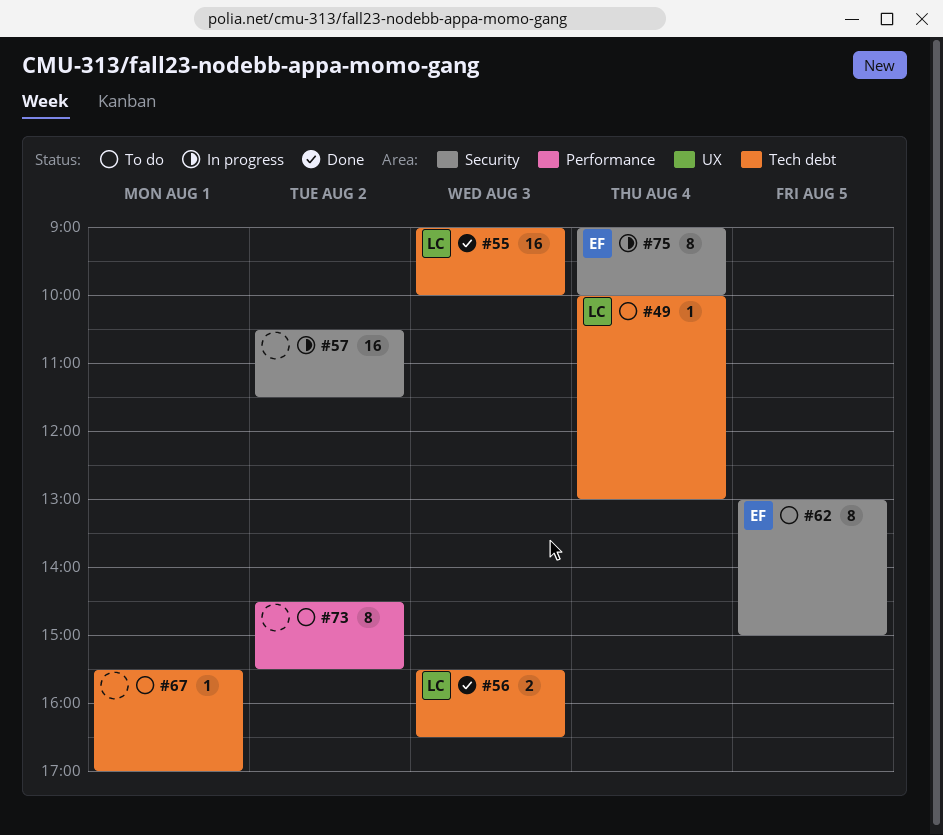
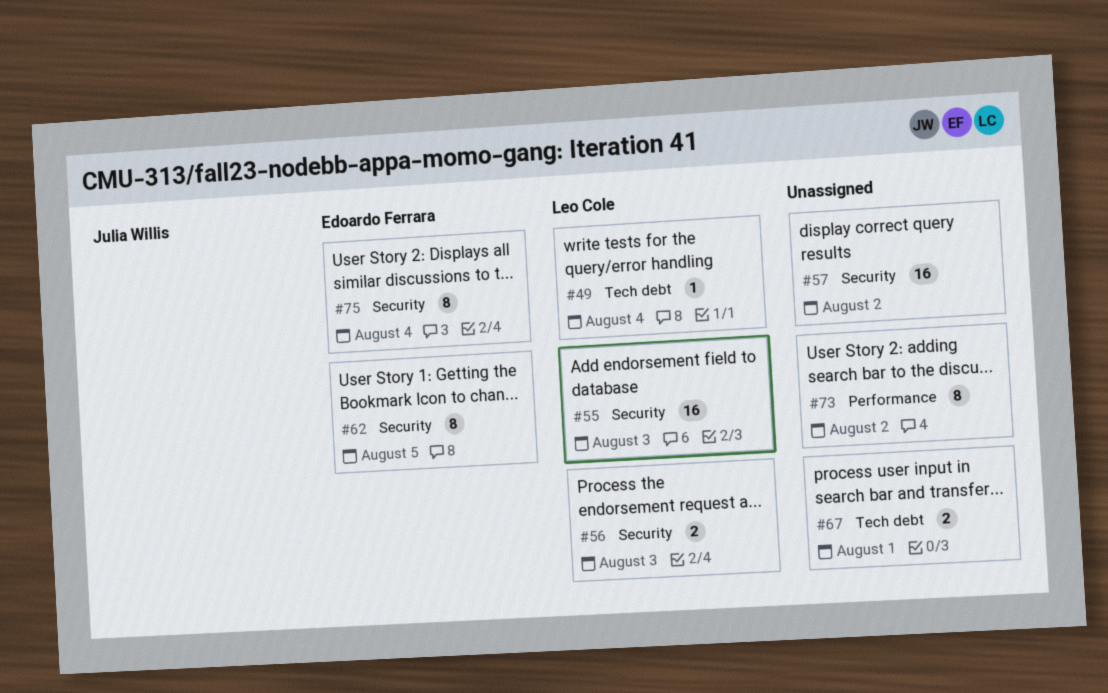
#55, label: Tech debt -> Security
#56, label: Tech debt -> Security
#67, estimate: 1 -> 2

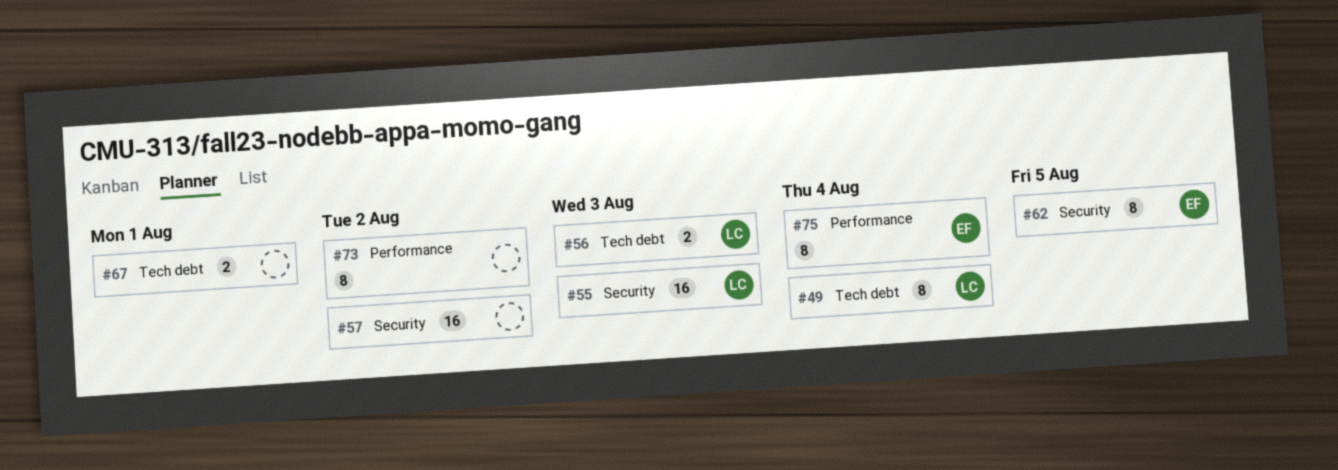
#49, estimate: 1 -> 8
#56, label: Security -> Tech debt
#75, label: Security -> Performance

